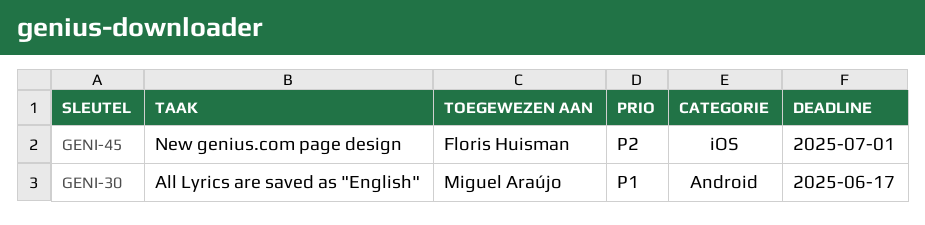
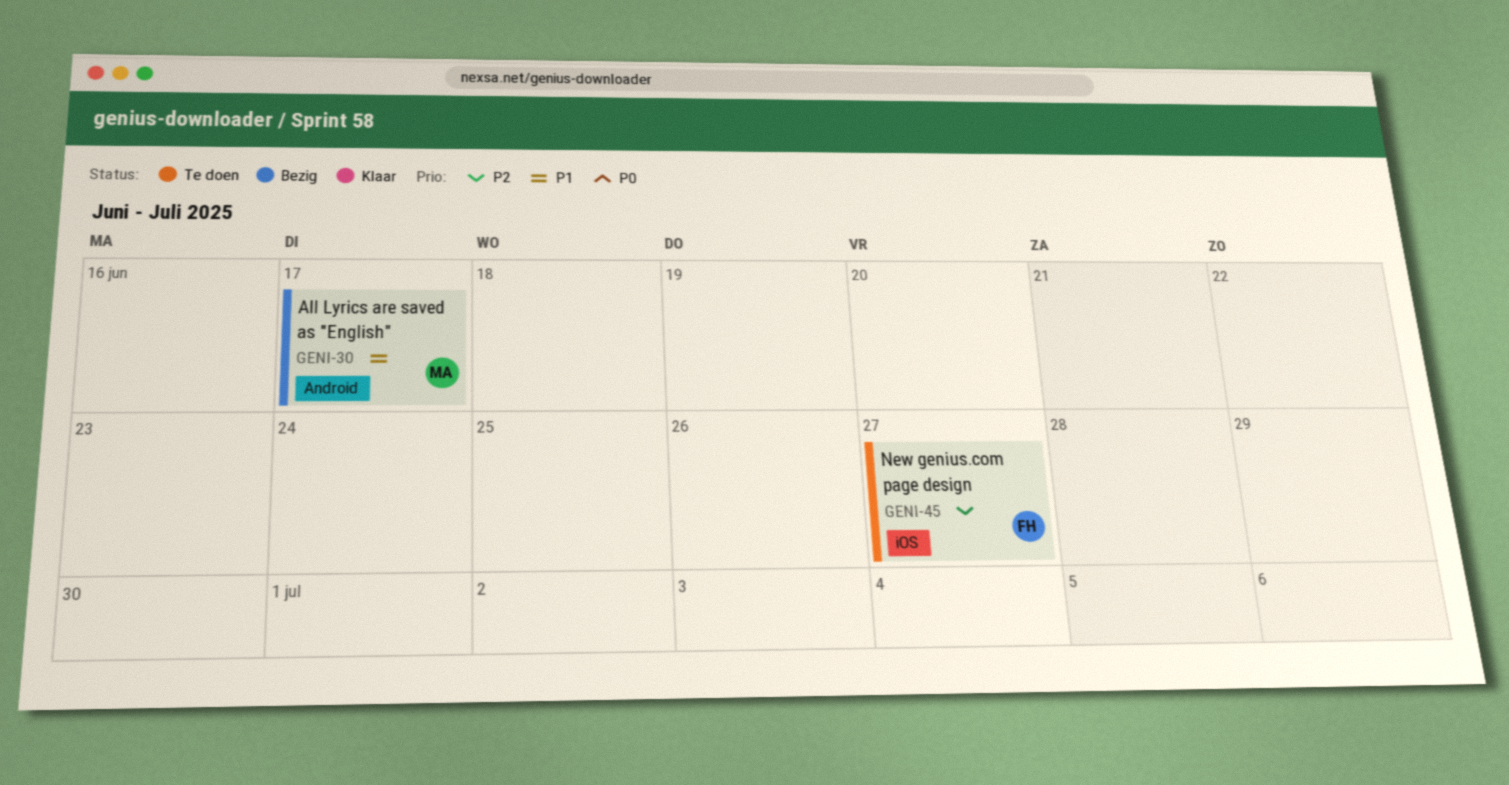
GENI-45, due: Jul 1 -> Jun 27

